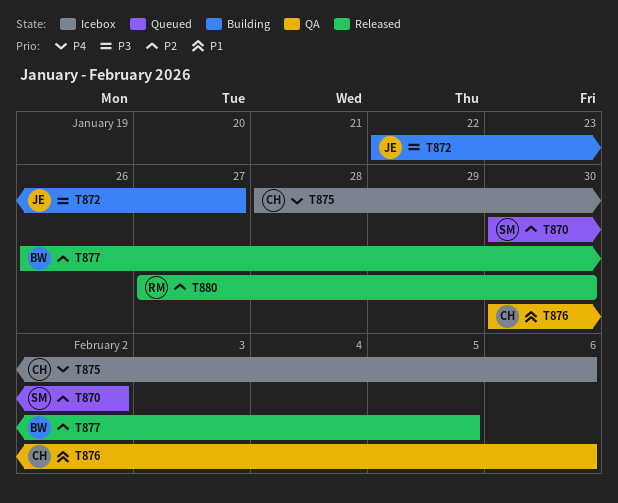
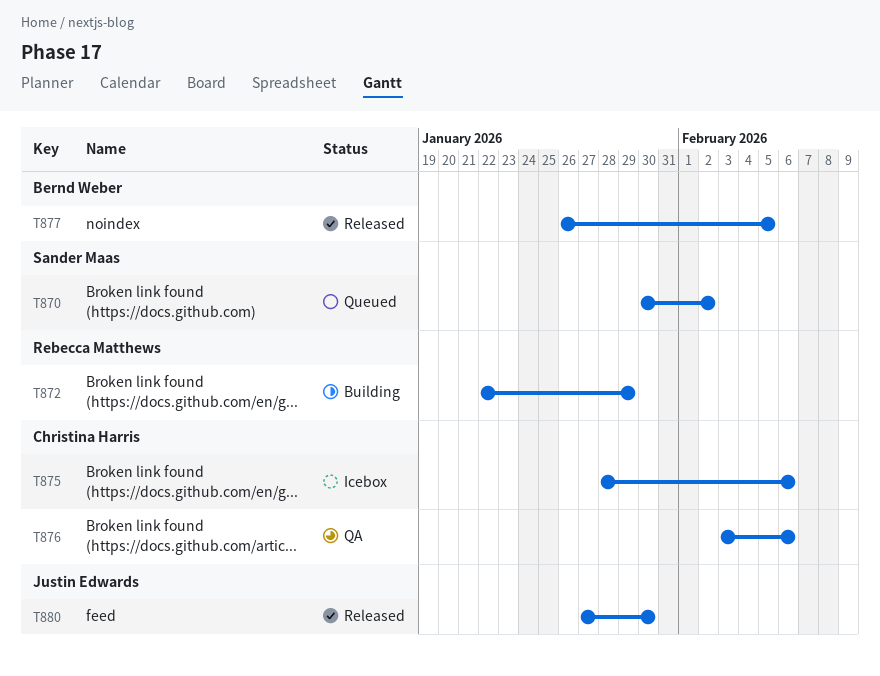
T872, owner: Justin Edwards -> Rebecca Matthews
T872, due: Jan 27 -> Jan 29
T876, start: Jan 30 -> Feb 3
T880, owner: Rebecca Matthews -> Justin Edwards

